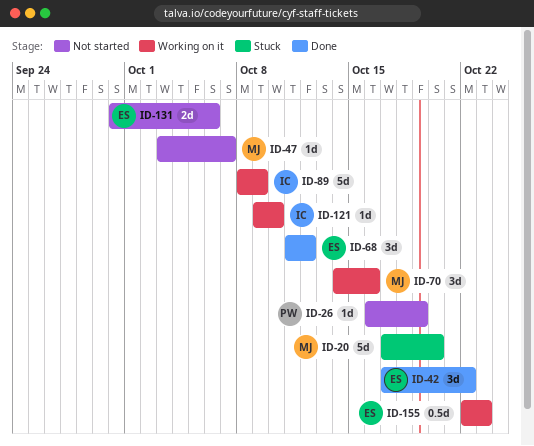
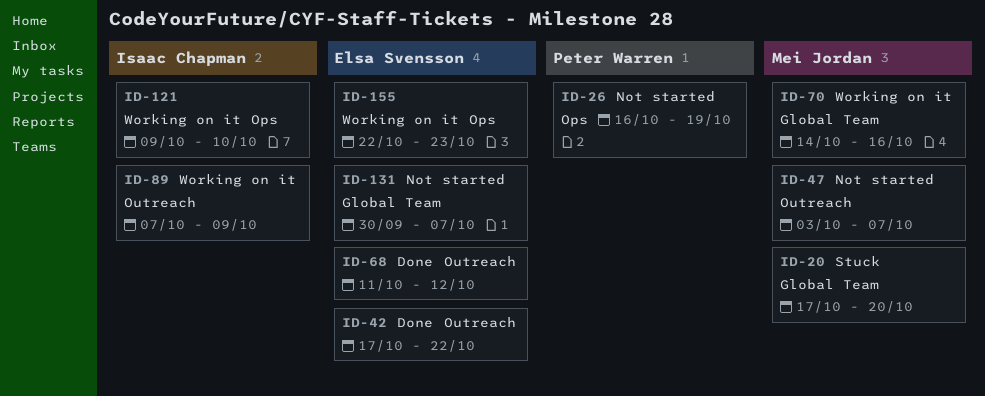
ID-89, start: Oct 8 -> Oct 7
ID-131, due: Oct 6 -> Oct 7

